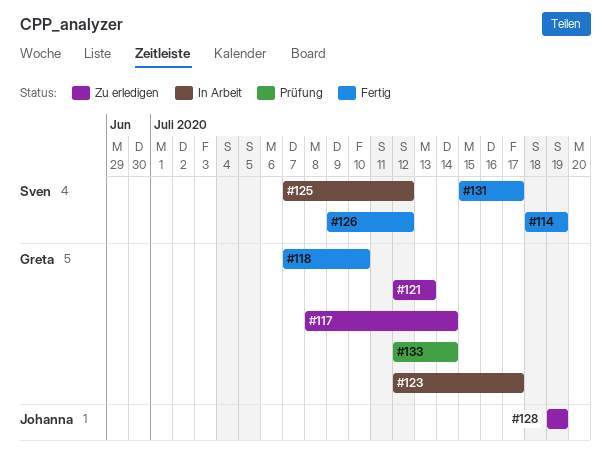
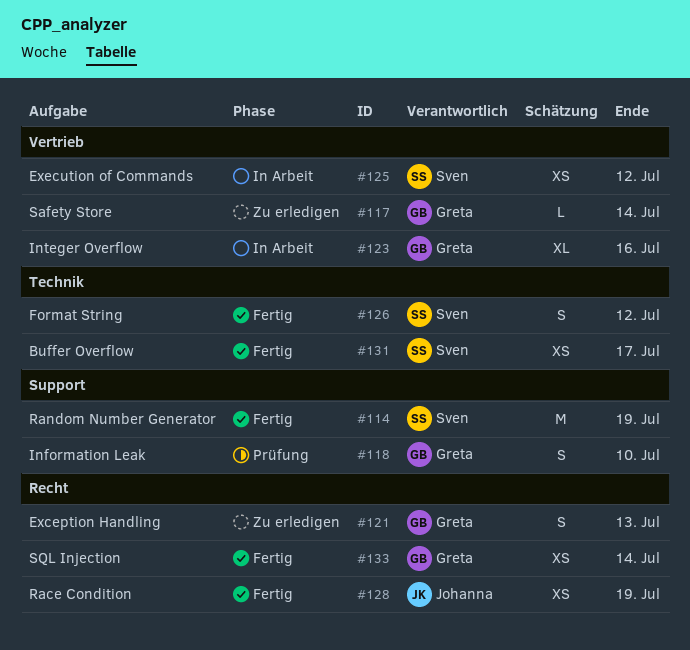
#118, status: Fertig -> Prüfung
#123, due: Jul 17 -> Jul 16
#128, status: Zu erledigen -> Fertig
#133, status: Prüfung -> Fertig

